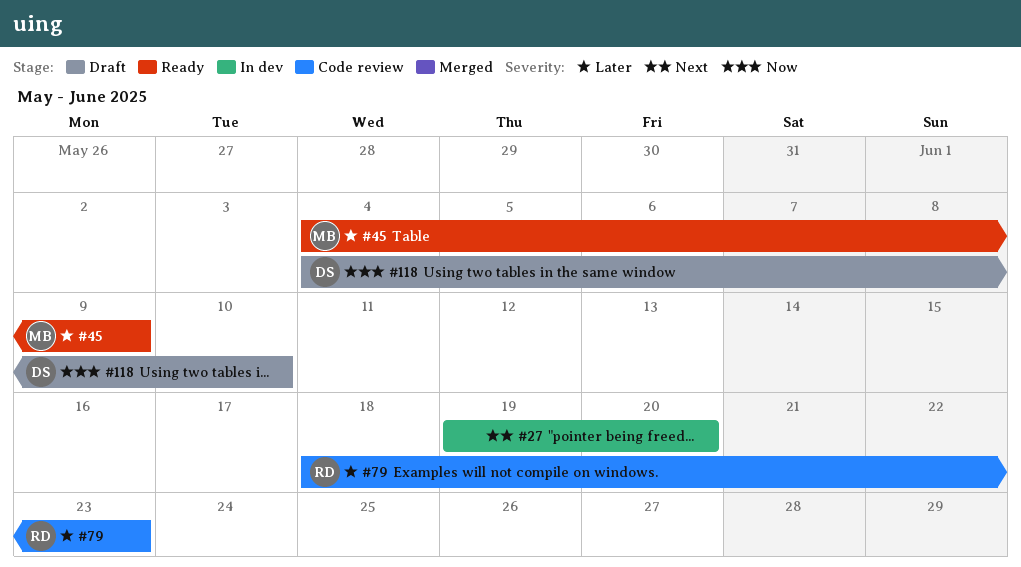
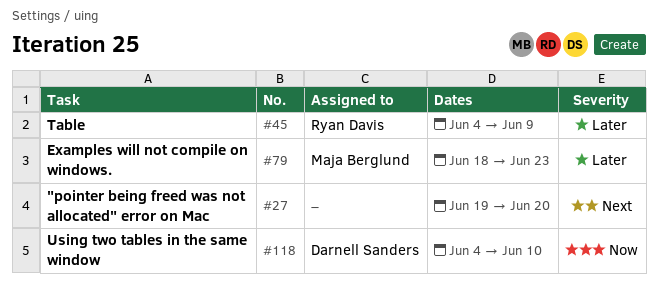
#45, owner: Maja Berglund -> Ryan Davis
#79, owner: Ryan Davis -> Maja Berglund

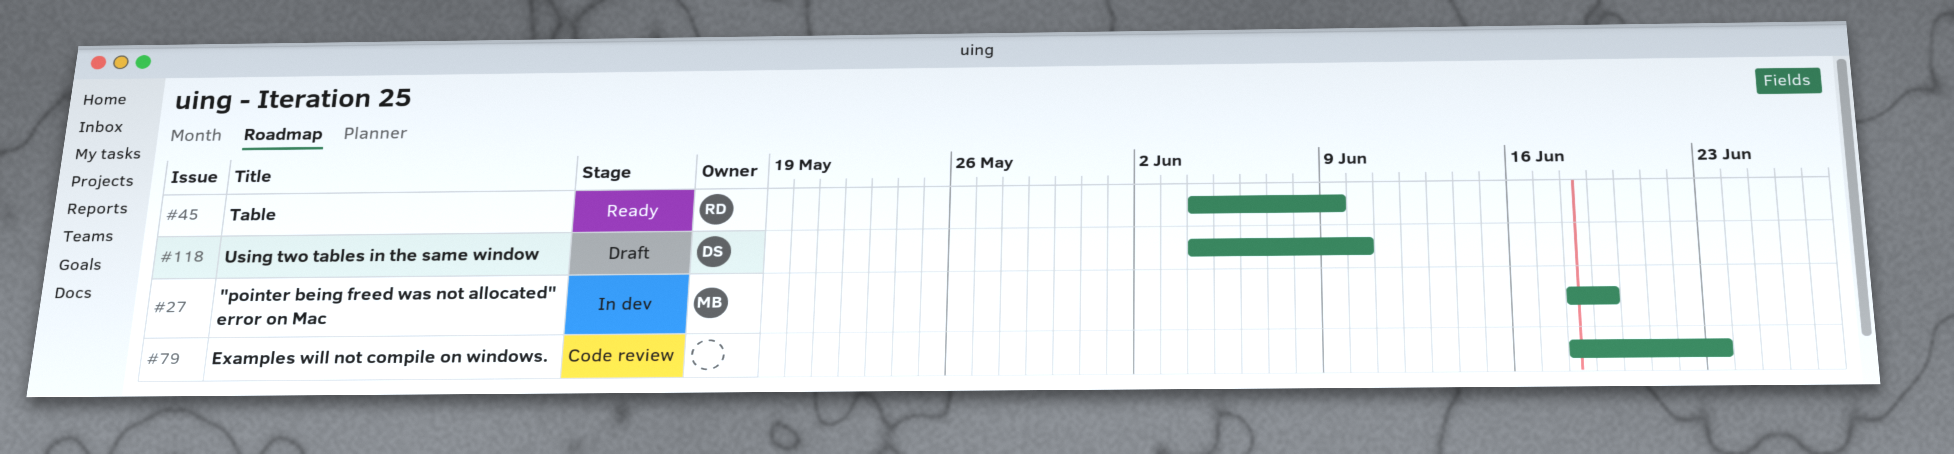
#27, owner: none -> Maja Berglund
#27, start: Jun 19 -> Jun 18
#27, due: Jun 20 -> Jun 19
#79, owner: Maja Berglund -> none

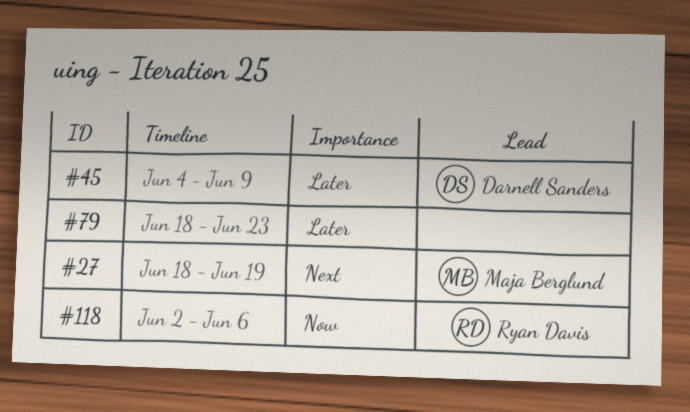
#45, owner: Ryan Davis -> Darnell Sanders
#118, owner: Darnell Sanders -> Ryan Davis
#118, start: Jun 4 -> Jun 2
#118, due: Jun 10 -> Jun 6

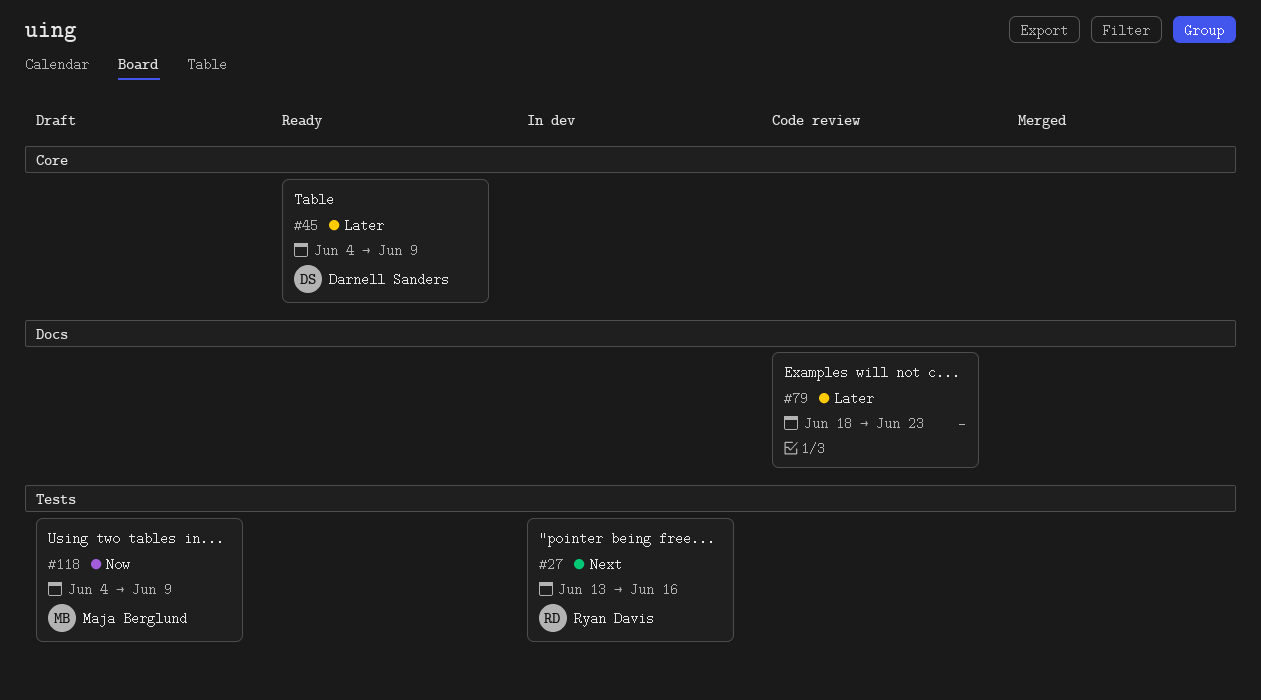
#27, owner: Maja Berglund -> Ryan Davis
#27, start: Jun 18 -> Jun 13
#27, due: Jun 19 -> Jun 16
#118, owner: Ryan Davis -> Maja Berglund
#118, start: Jun 2 -> Jun 4
#118, due: Jun 6 -> Jun 9

